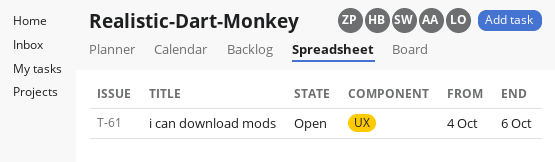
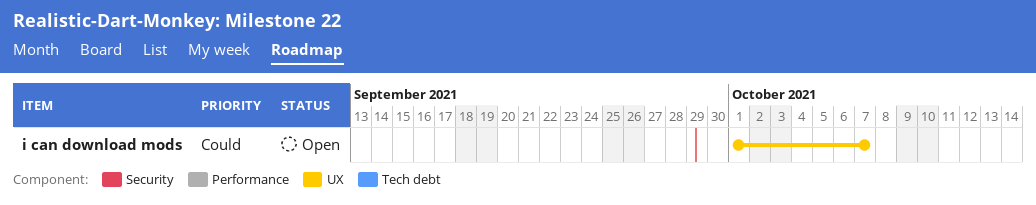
i can download mods, start: Oct 4 -> Oct 1
i can download mods, due: Oct 6 -> Oct 7

